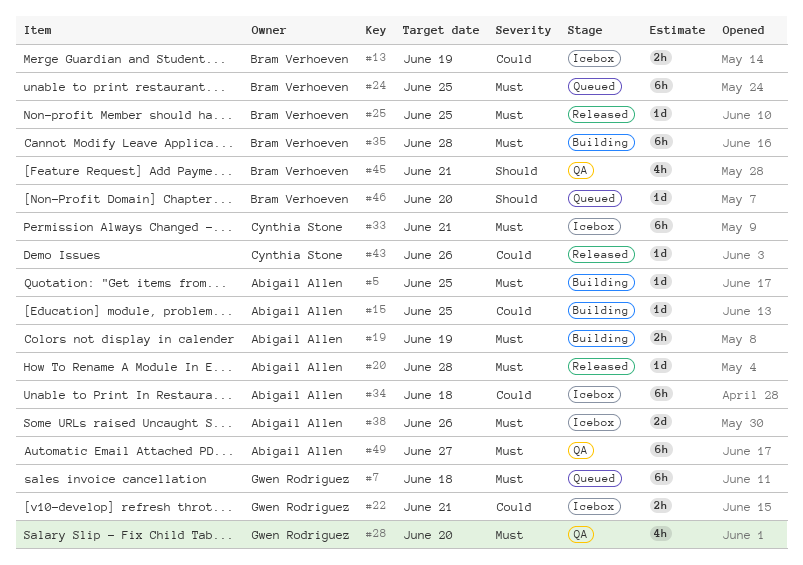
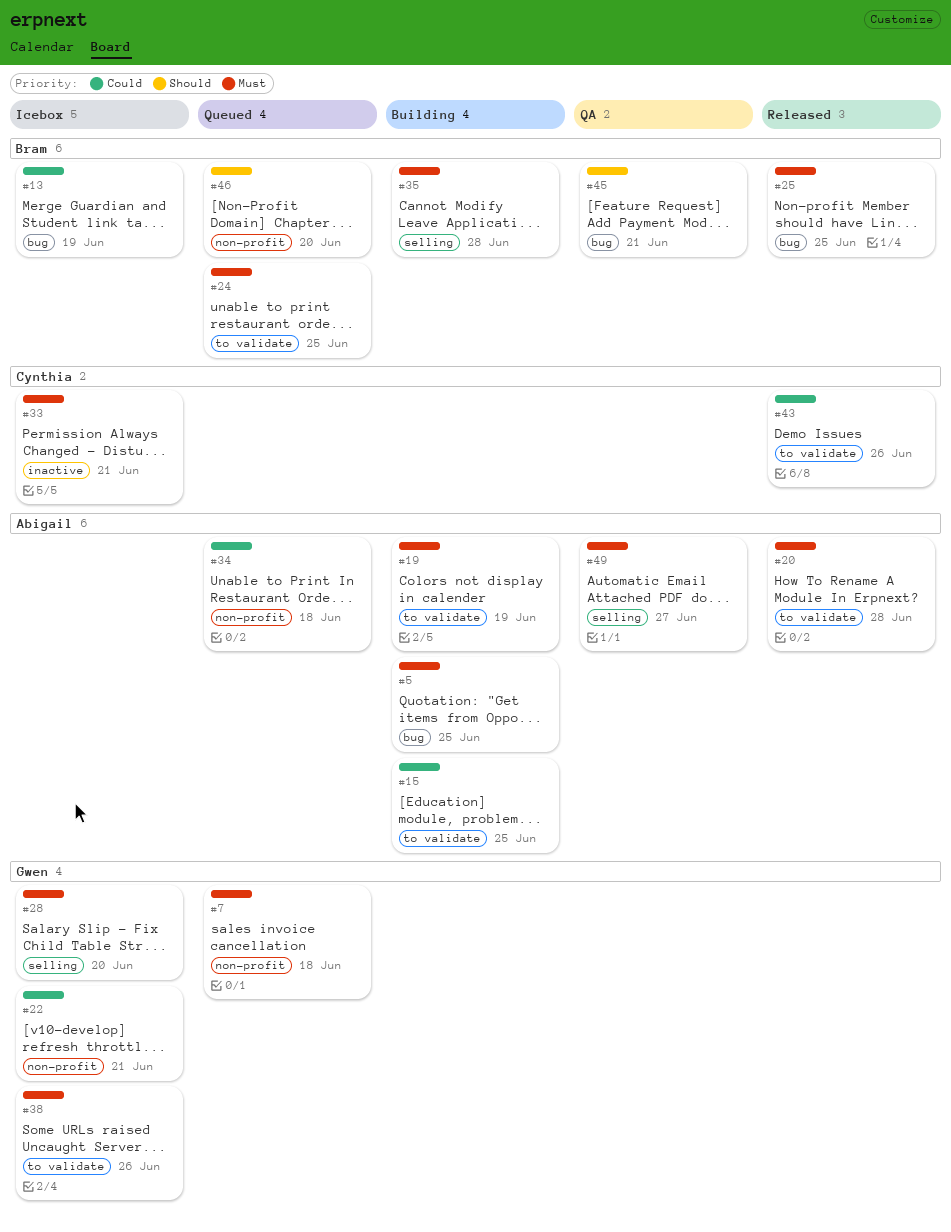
#28, status: QA -> Icebox
#34, status: Icebox -> Queued
#38, owner: Abigail Allen -> Gwen Rodriguez

